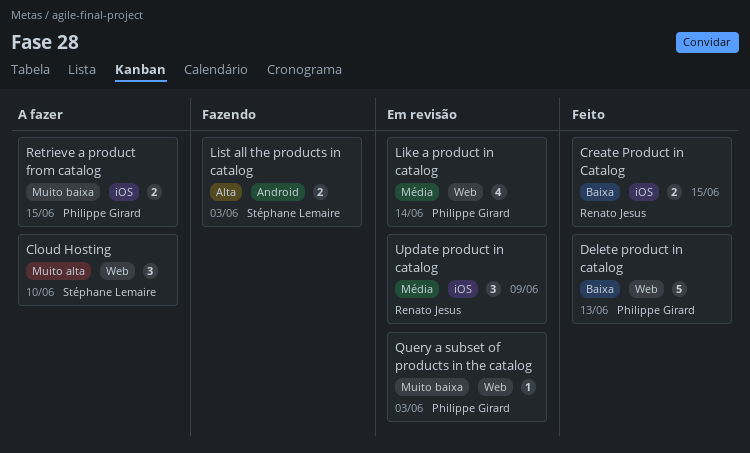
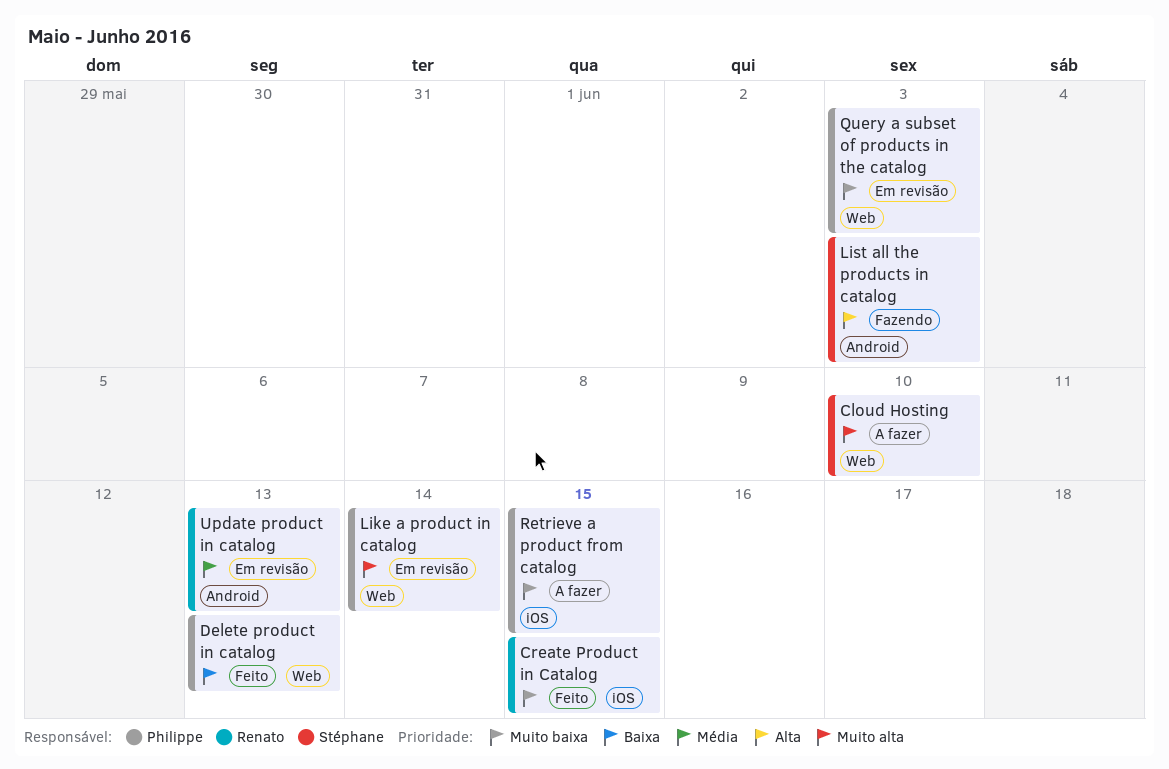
Create Product in Catalog, priority: Baixa -> Muito baixa
Like a product in catalog, priority: Média -> Muito alta
Update product in catalog, label: iOS -> Android
Update product in catalog, due: Jun 9 -> Jun 13

